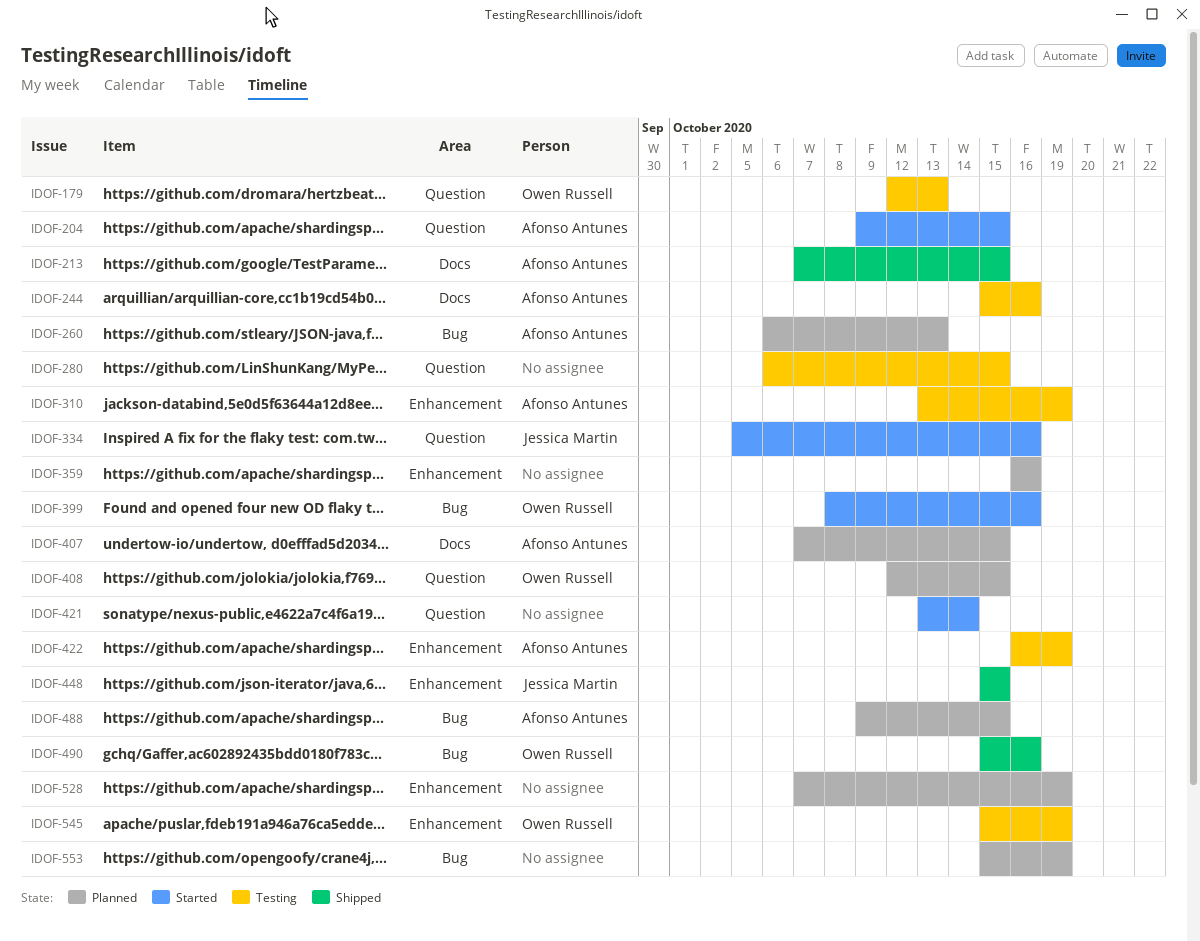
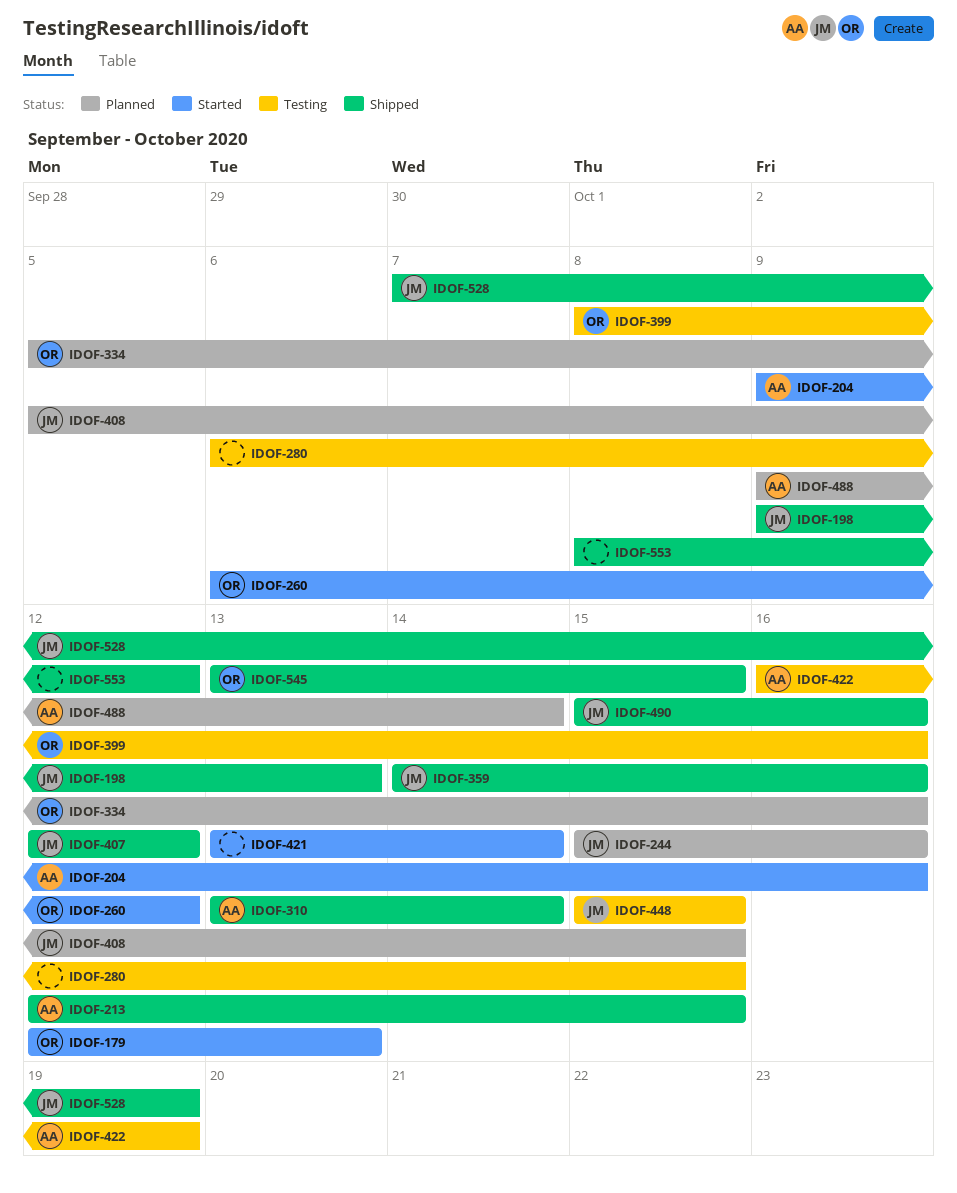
IDOF-179, status: Testing -> Started
IDOF-198: none -> present
IDOF-204, due: Oct 15 -> Oct 16
IDOF-213, start: Oct 7 -> Oct 12
IDOF-244, status: Testing -> Planned
IDOF-244, owner: Afonso Antunes -> Jessica Martin
IDOF-260, status: Planned -> Started
IDOF-260, owner: Afonso Antunes -> Owen Russell
IDOF-260, due: Oct 13 -> Oct 12
IDOF-310, status: Testing -> Shipped
IDOF-310, due: Oct 19 -> Oct 14
IDOF-334, status: Started -> Planned
IDOF-334, owner: Jessica Martin -> Owen Russell
IDOF-359, status: Planned -> Shipped
IDOF-359, owner: none -> Jessica Martin
IDOF-359, start: Oct 16 -> Oct 14
IDOF-399, status: Started -> Testing
IDOF-407, status: Planned -> Shipped
IDOF-407, owner: Afonso Antunes -> Jessica Martin
IDOF-407, start: Oct 7 -> Oct 12
IDOF-407, due: Oct 15 -> Oct 12
IDOF-408, owner: Owen Russell -> Jessica Martin
IDOF-408, start: Oct 12 -> Oct 5
IDOF-448, status: Shipped -> Testing
IDOF-488, due: Oct 15 -> Oct 14
IDOF-490, owner: Owen Russell -> Jessica Martin
IDOF-528, status: Planned -> Shipped
IDOF-528, owner: none -> Jessica Martin
IDOF-545, status: Testing -> Shipped
IDOF-545, start: Oct 15 -> Oct 13
IDOF-545, due: Oct 19 -> Oct 15
IDOF-553, status: Planned -> Shipped
IDOF-553, start: Oct 15 -> Oct 8
IDOF-553, due: Oct 19 -> Oct 12

